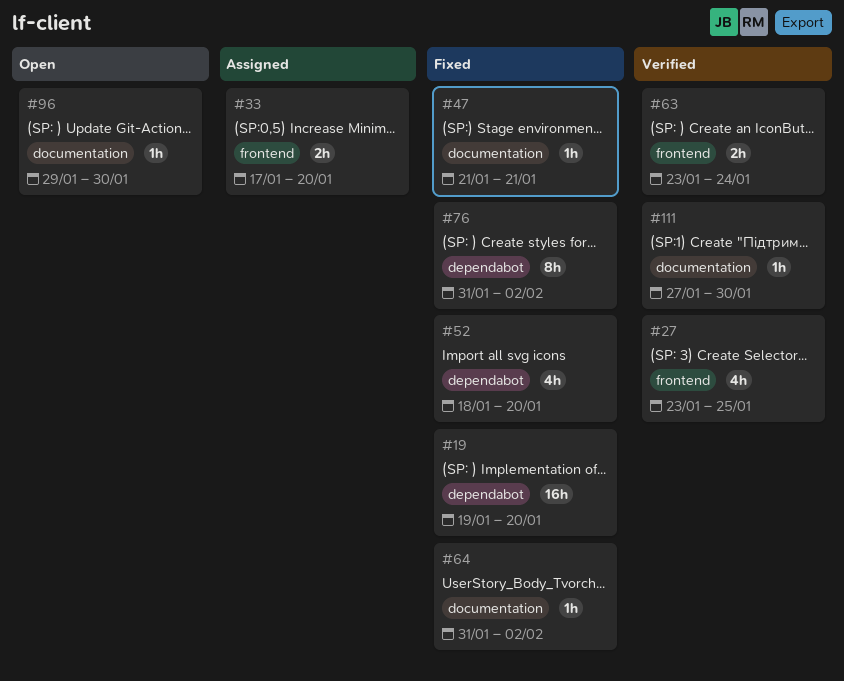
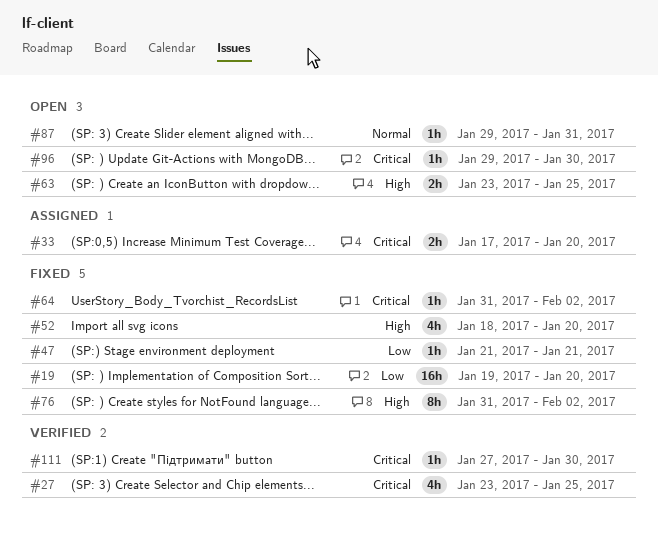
#63, status: Verified -> Open
#63, due: Jan 24 -> Jan 25
#87: none -> present

